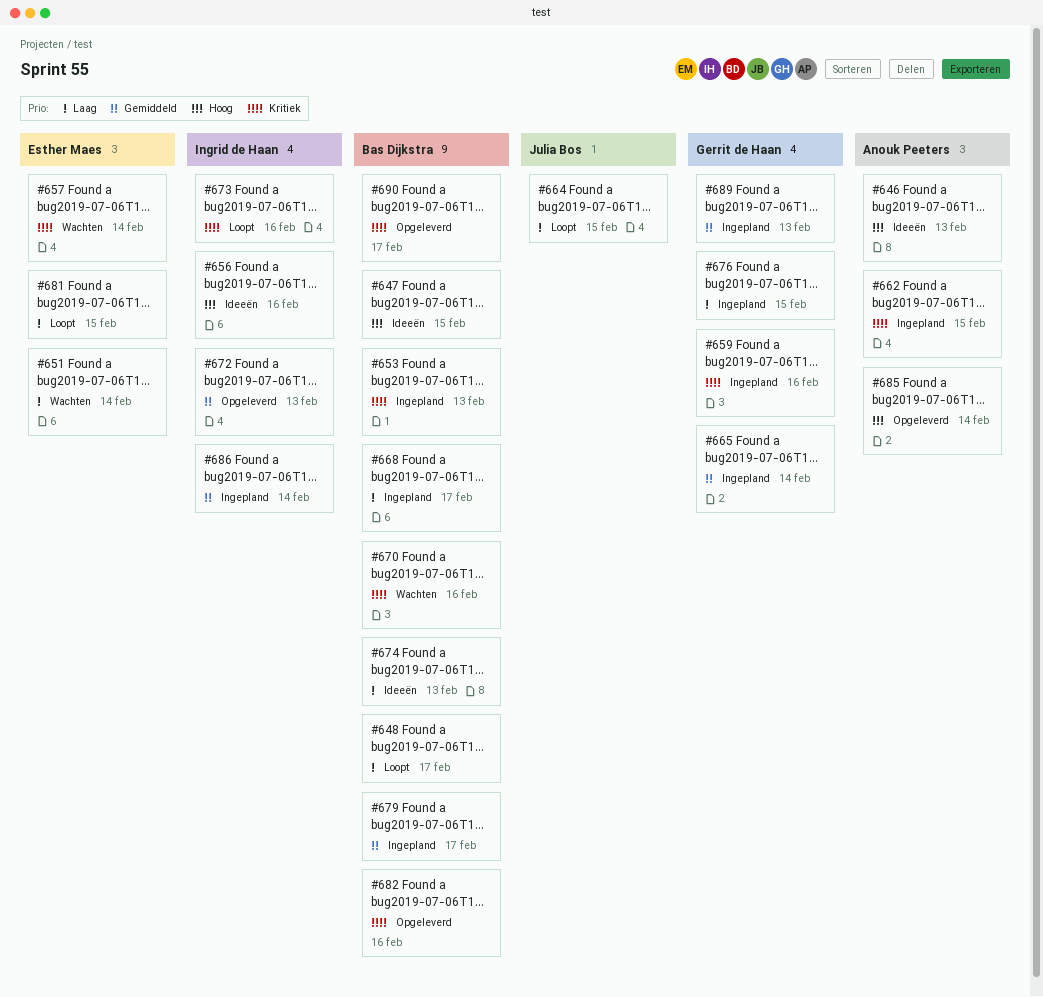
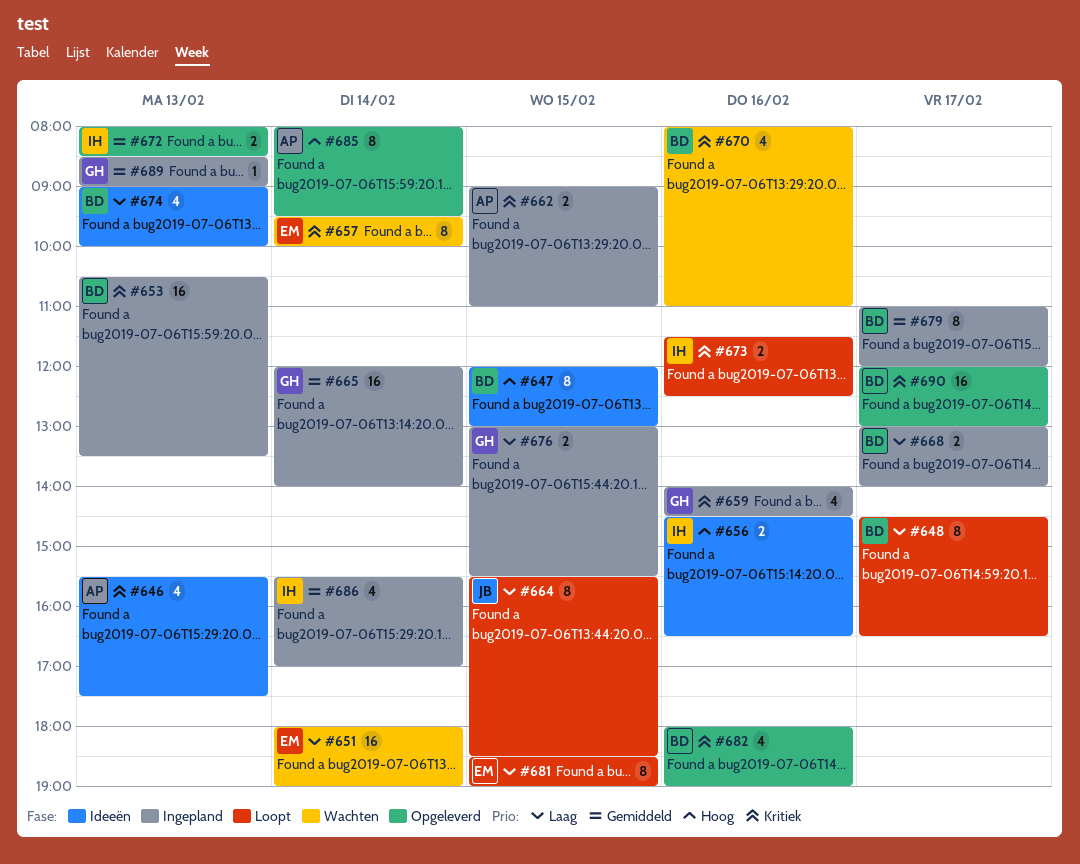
#646, priority: Hoog -> Kritiek

